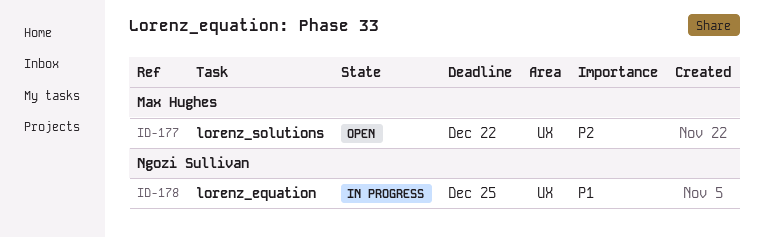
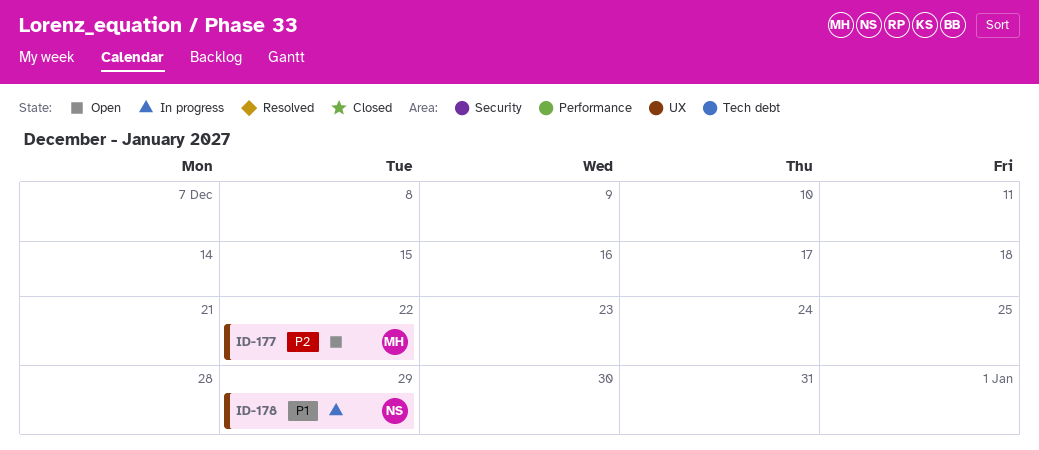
ID-178, due: Dec 25 -> Dec 29

